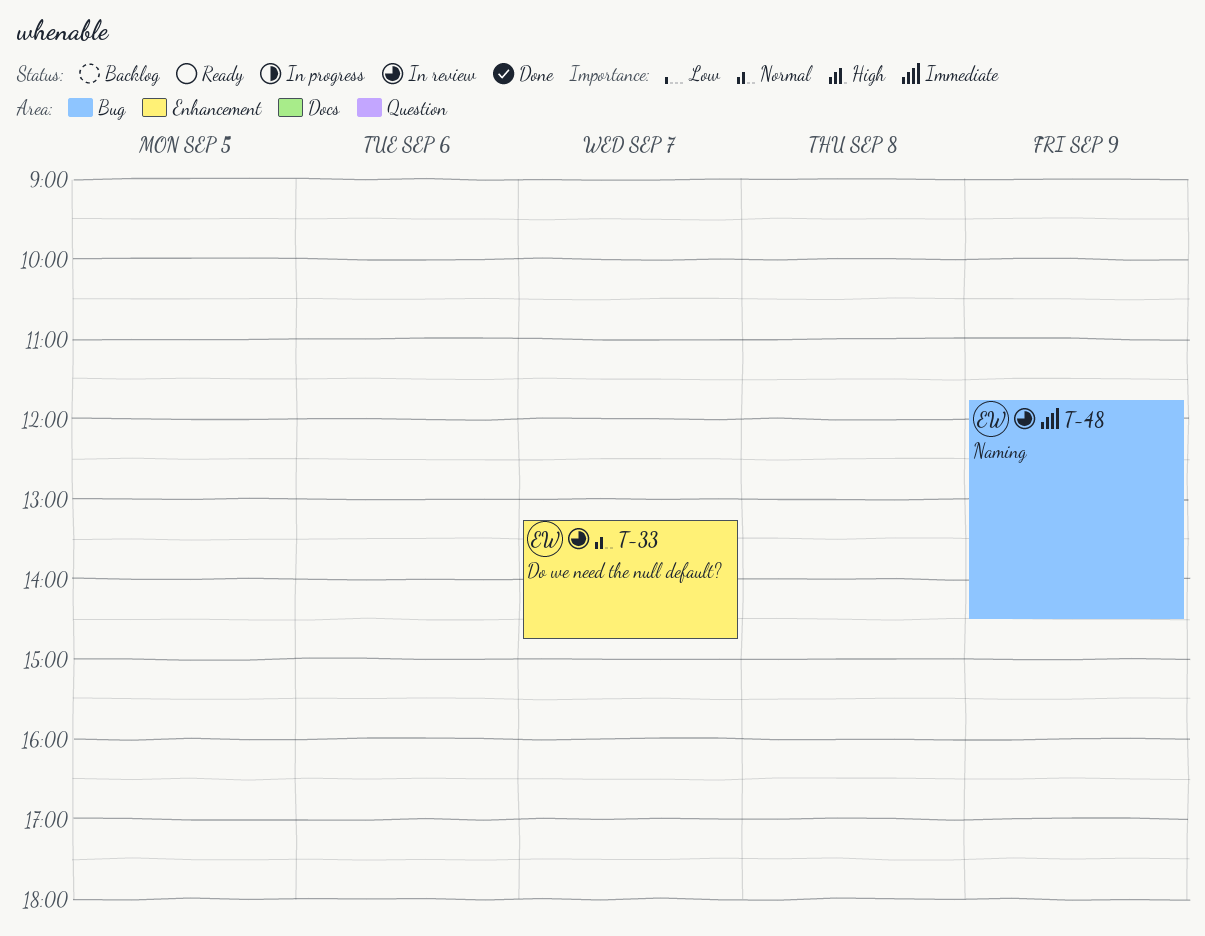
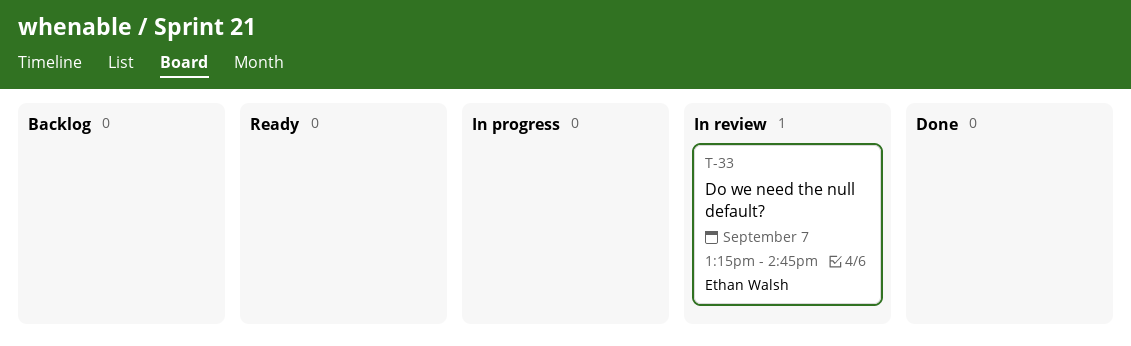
T-48: present -> none

